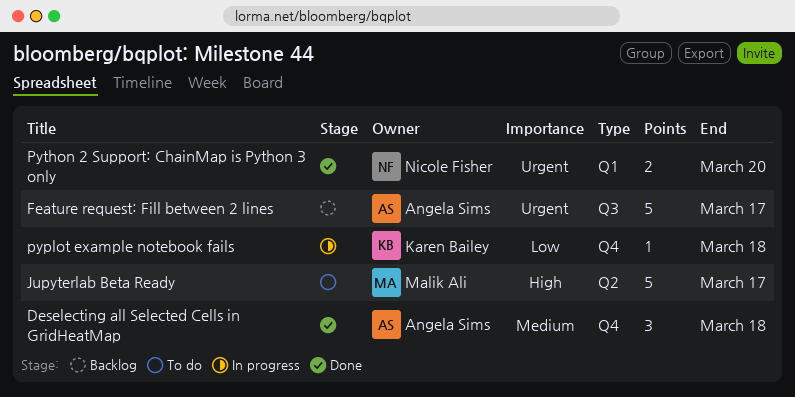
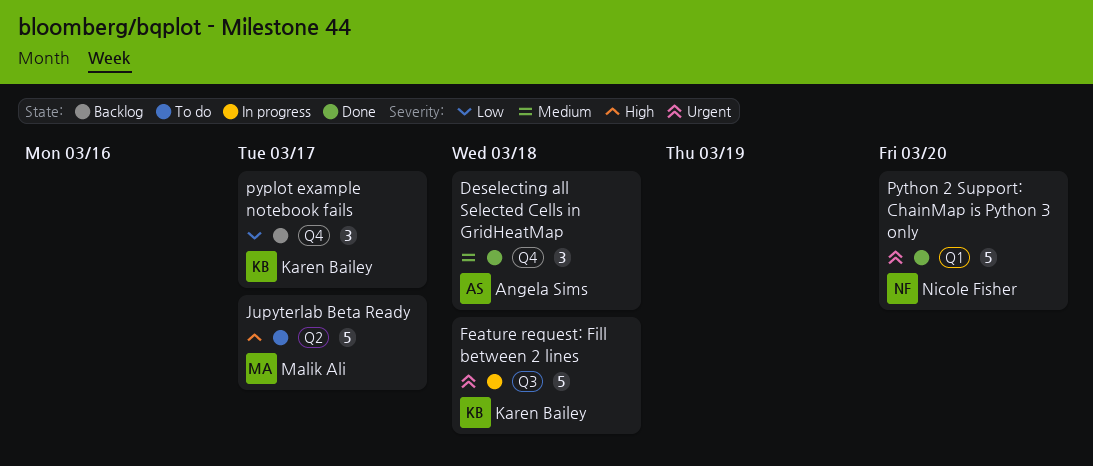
Feature request: Fill between 2 lines, status: Backlog -> In progress
Feature request: Fill between 2 lines, owner: Angela Sims -> Karen Bailey
Feature request: Fill between 2 lines, due: Mar 17 -> Mar 18
pyplot example notebook fails, status: In progress -> Backlog
pyplot example notebook fails, estimate: 1 -> 3
pyplot example notebook fails, due: Mar 18 -> Mar 17
Python 2 Support: ChainMap is Python 3 only, estimate: 2 -> 5

